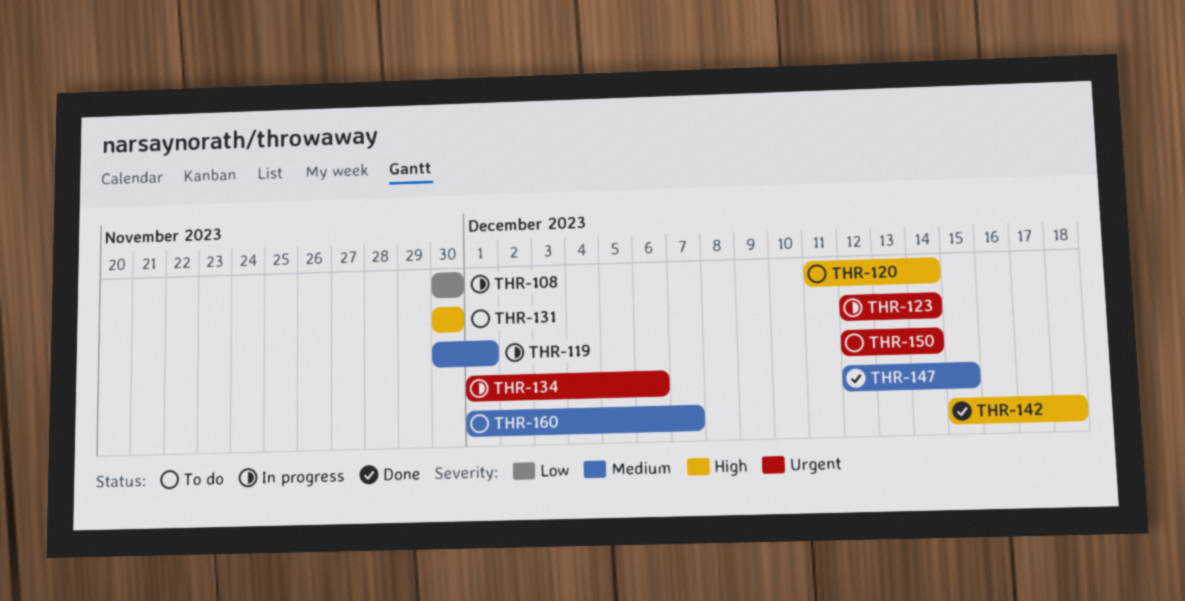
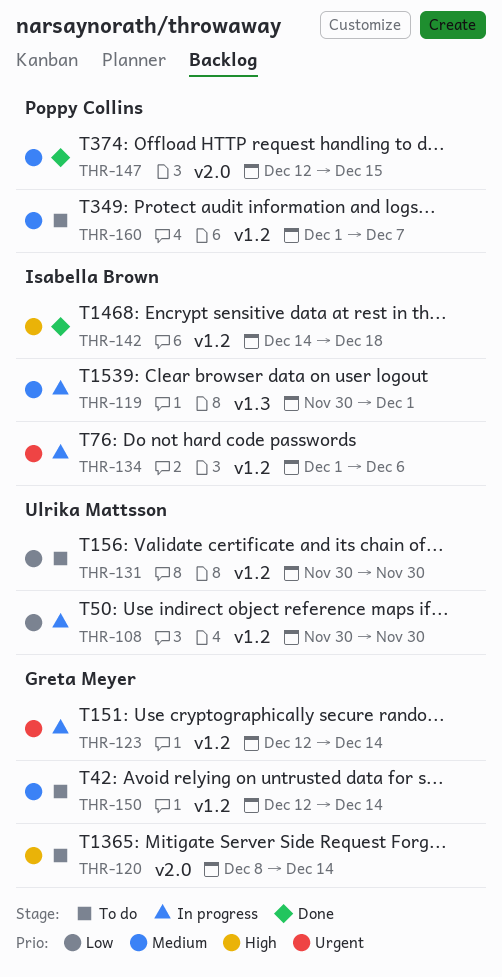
THR-120, start: Dec 11 -> Dec 8
THR-131, priority: High -> Low
THR-142, start: Dec 15 -> Dec 14
THR-150, priority: Urgent -> Medium

